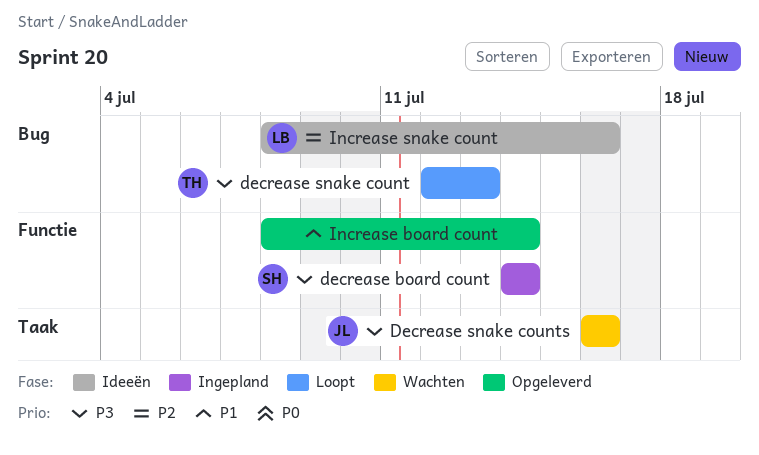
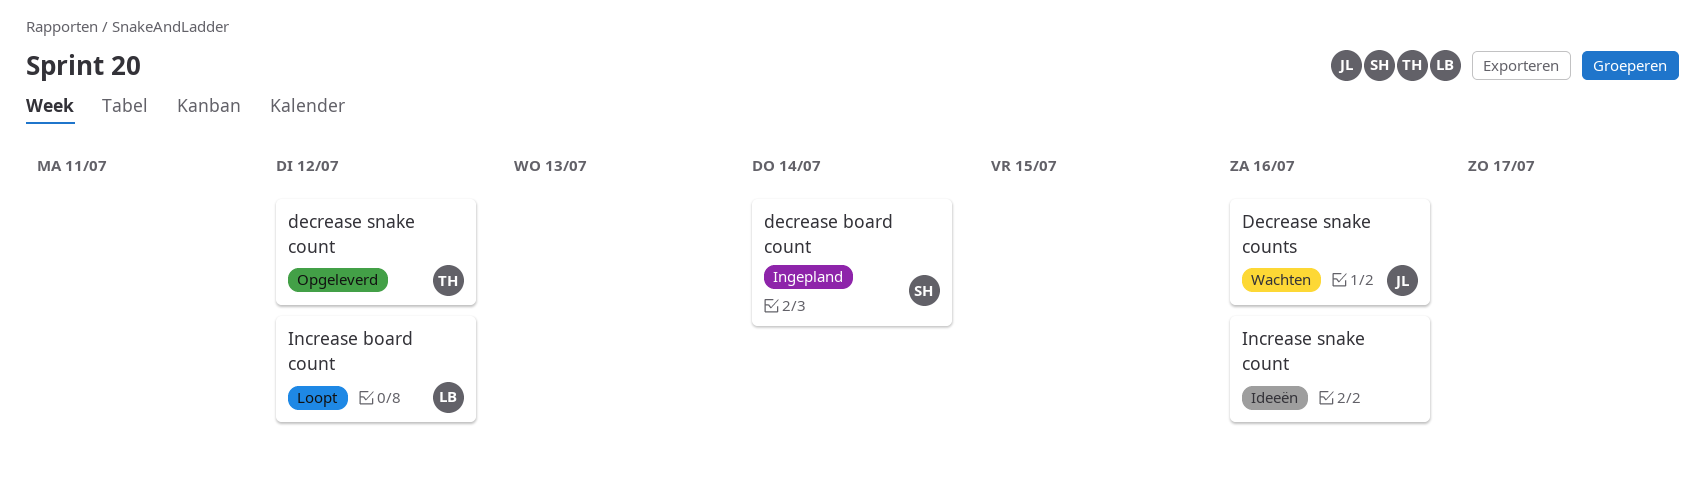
decrease snake count, status: Loopt -> Opgeleverd
decrease snake count, due: Jul 13 -> Jul 12
Increase board count, status: Opgeleverd -> Loopt
Increase board count, owner: none -> LB
Increase board count, due: Jul 14 -> Jul 12
Increase snake count, owner: LB -> none

